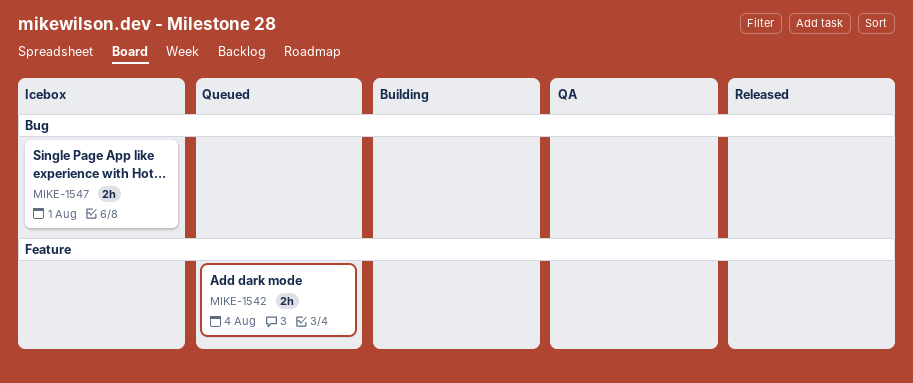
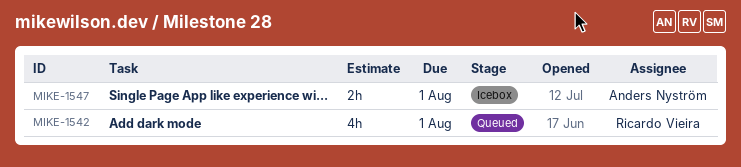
MIKE-1542, estimate: 2h -> 4h
MIKE-1542, due: Aug 4 -> Aug 1

